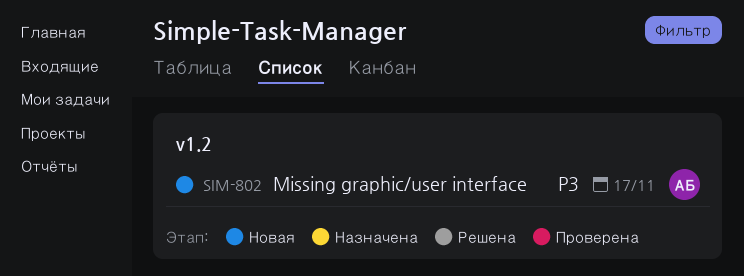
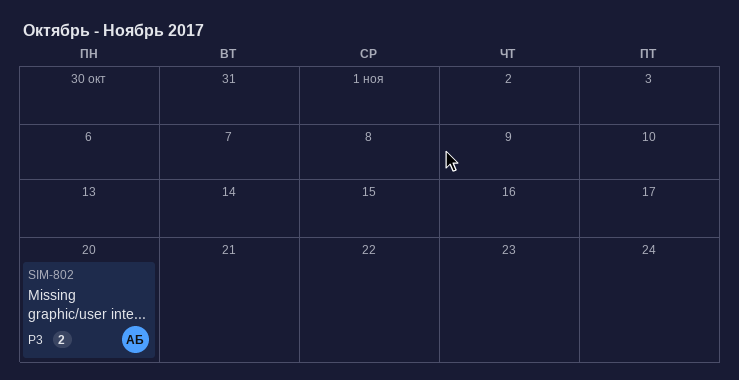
SIM-802, due: Nov 17 -> Nov 20

